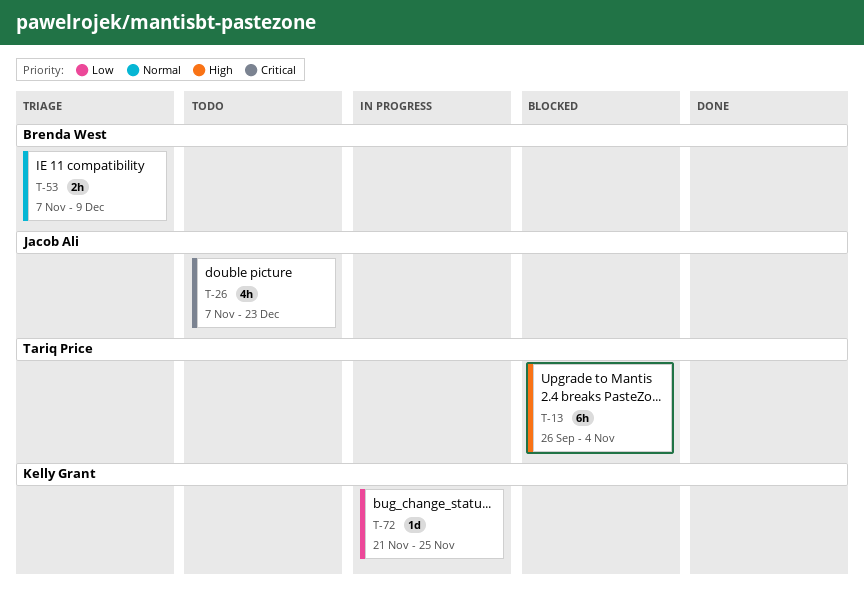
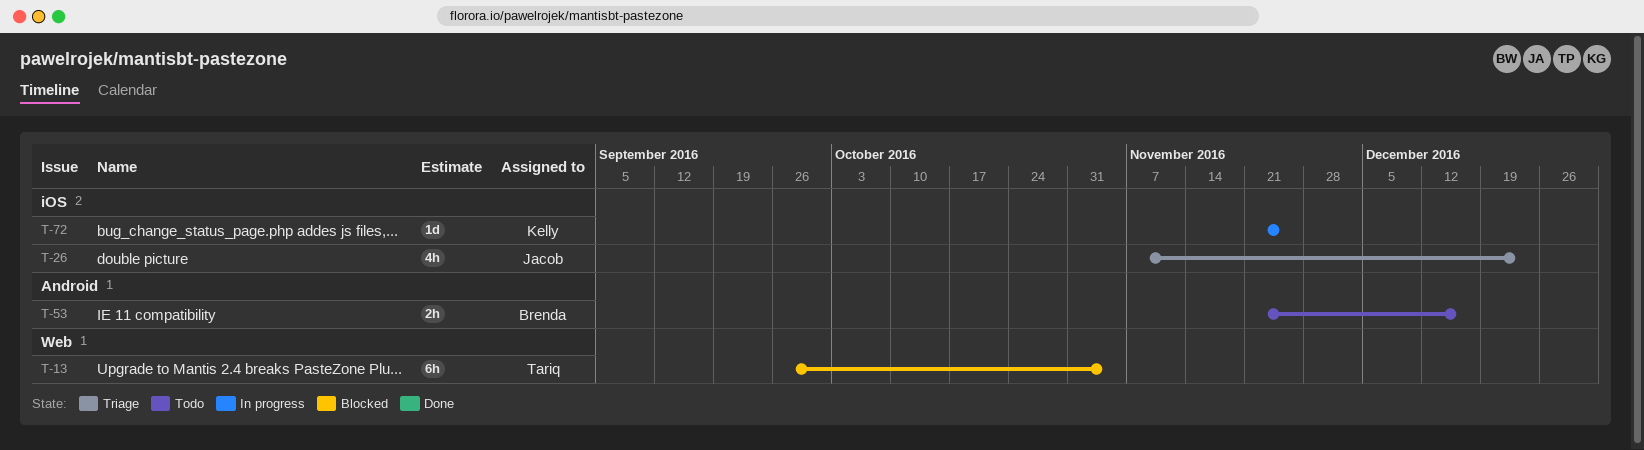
T-26, status: Todo -> Triage
T-53, status: Triage -> Todo
T-53, start: Nov 7 -> Nov 21
T-53, due: Dec 9 -> Dec 16

